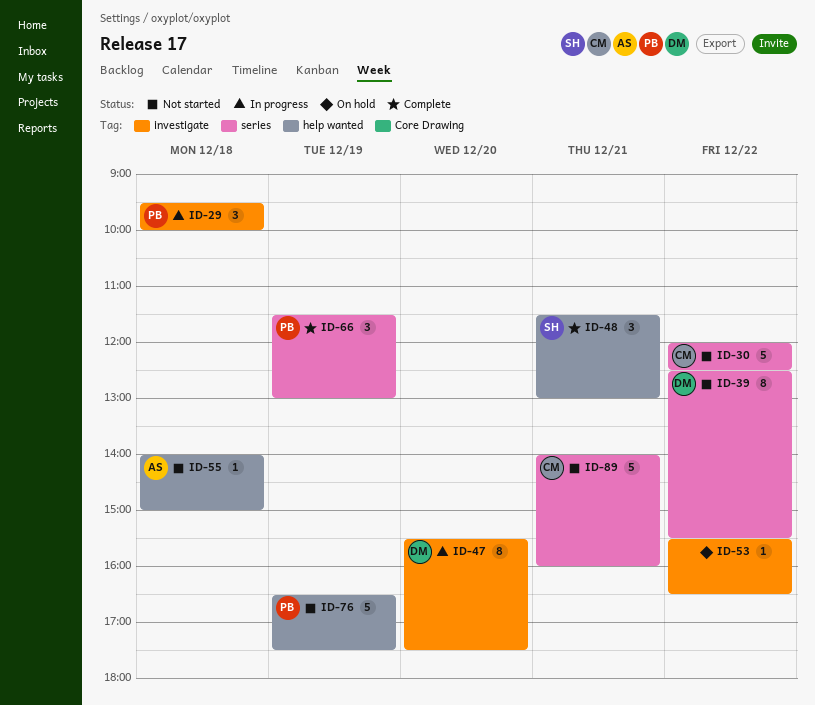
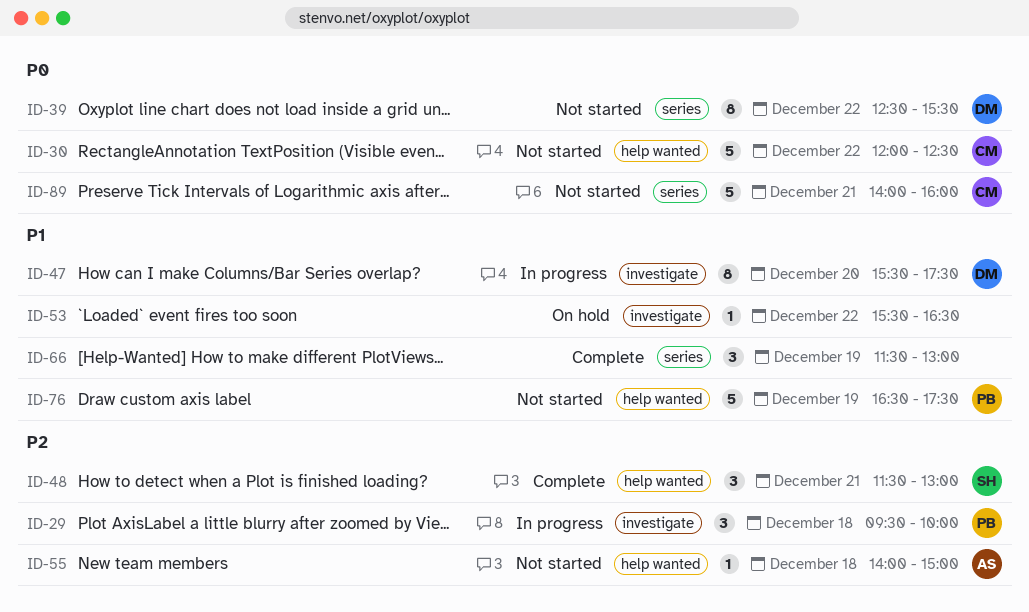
ID-30, label: series -> help wanted
ID-66, owner: PB -> none

